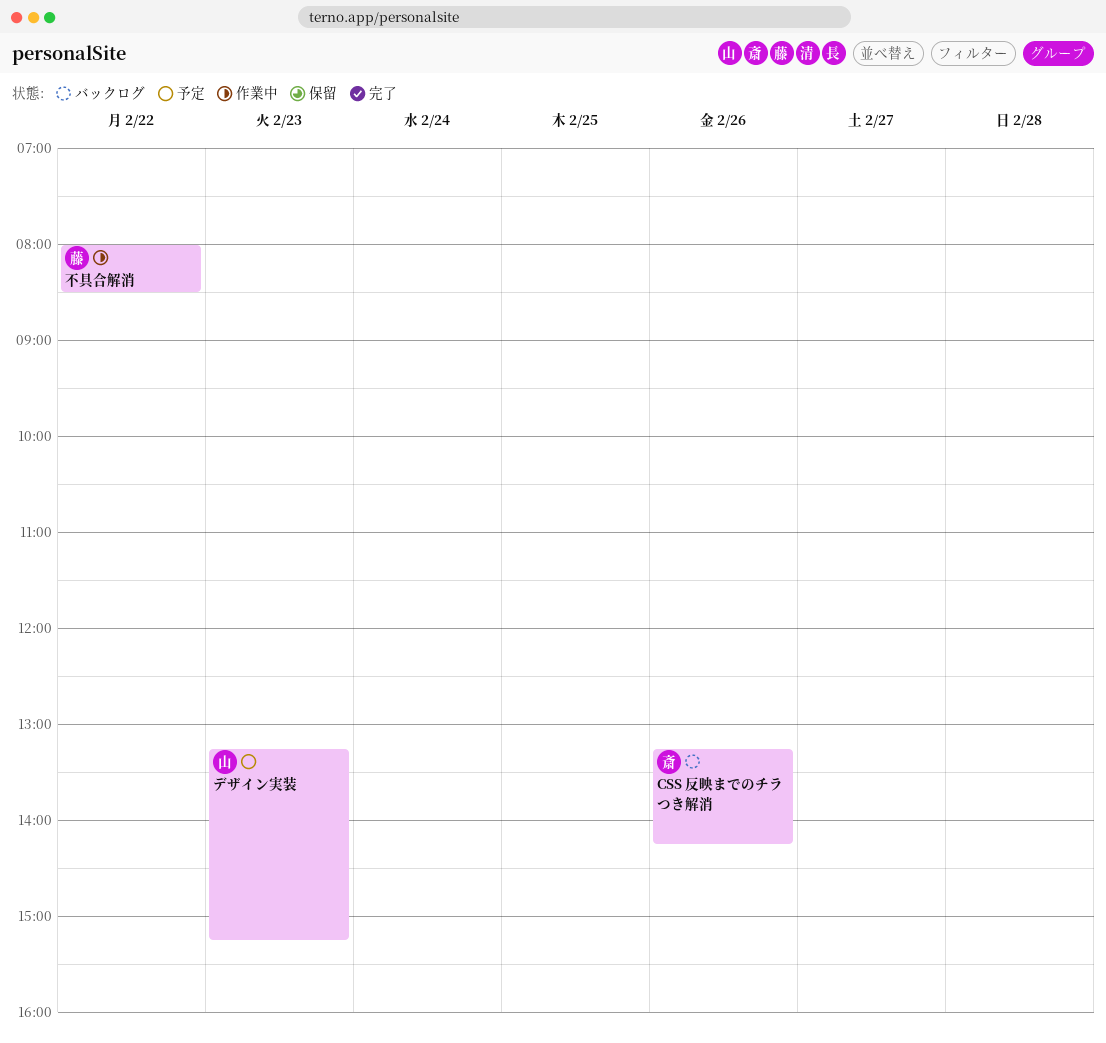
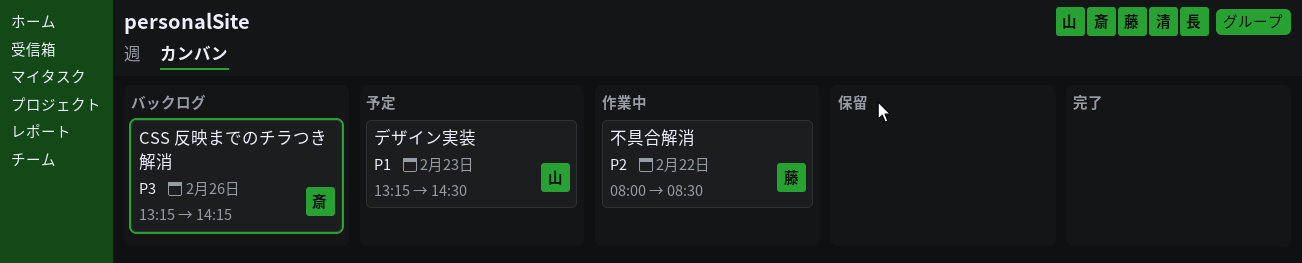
デザイン実装, ends: 15:15 -> 14:30

